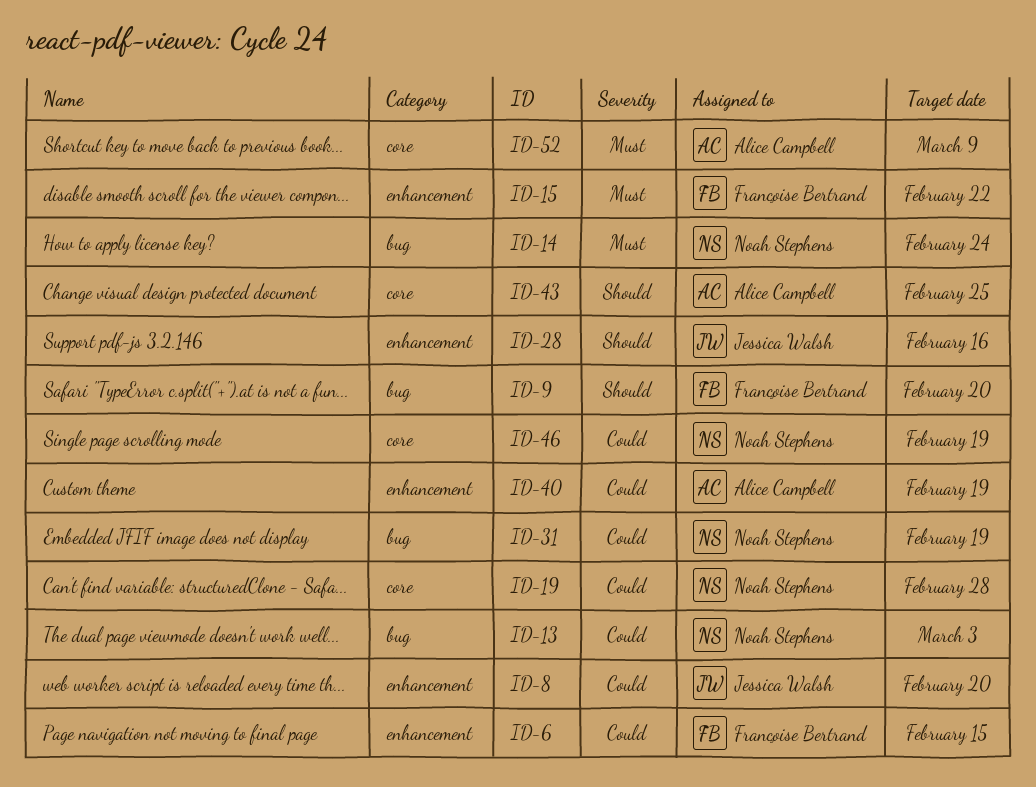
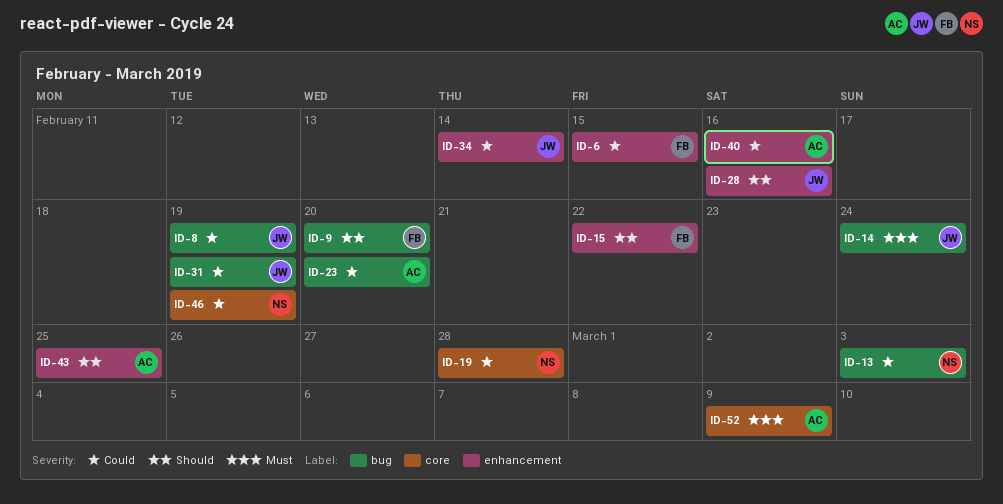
ID-8, label: enhancement -> bug
ID-8, due: Feb 20 -> Feb 19
ID-14, owner: Noah Stephens -> Jessica Walsh
ID-15, priority: Must -> Should
ID-23: none -> present
ID-31, owner: Noah Stephens -> Jessica Walsh
ID-34: none -> present
ID-40, due: Feb 19 -> Feb 16
ID-43, label: core -> enhancement

